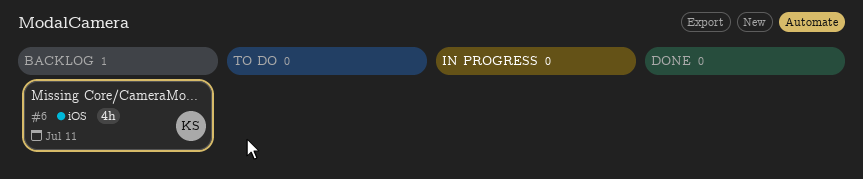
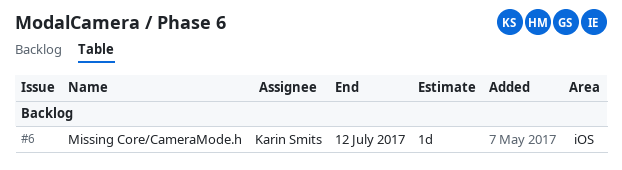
#6, estimate: 4h -> 1d
#6, due: Jul 11 -> Jul 12

